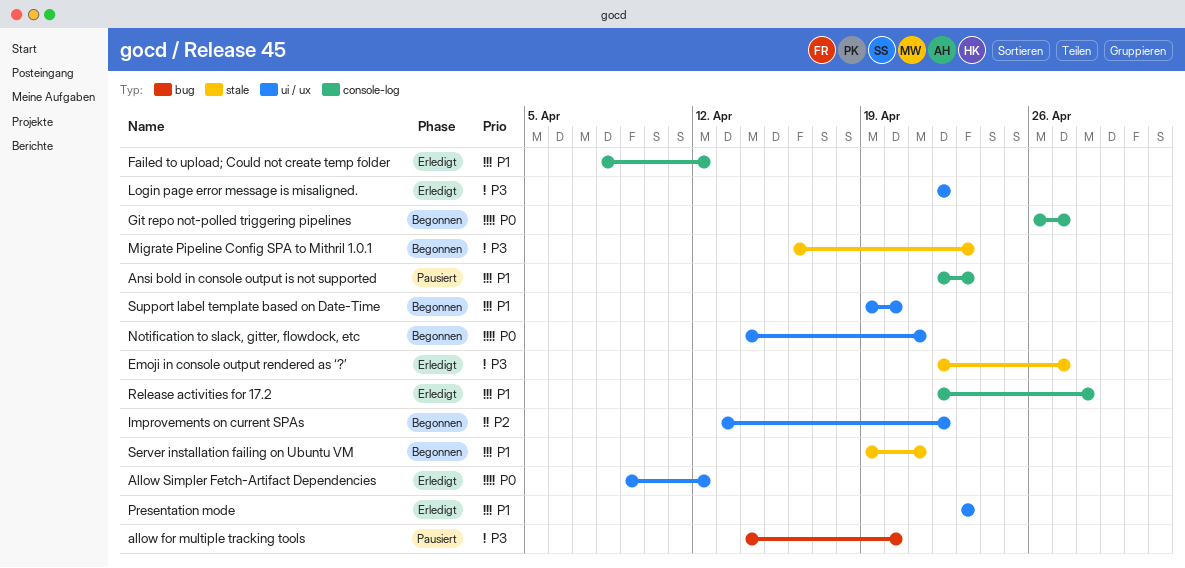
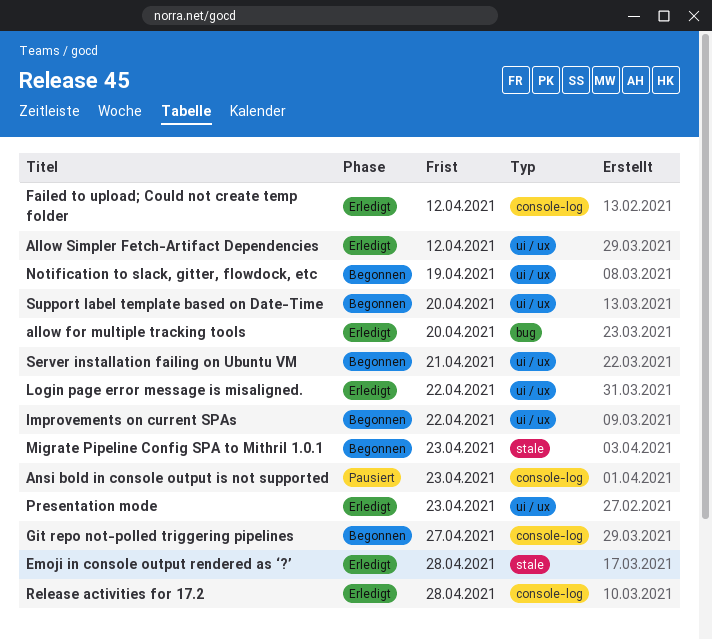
allow for multiple tracking tools, status: Pausiert -> Erledigt
Emoji in console output rendered as ‘?’, due: Apr 27 -> Apr 28
Notification to slack, gitter, flowdock, etc, due: Apr 21 -> Apr 19
Server installation failing on Ubuntu VM, label: stale -> ui / ux

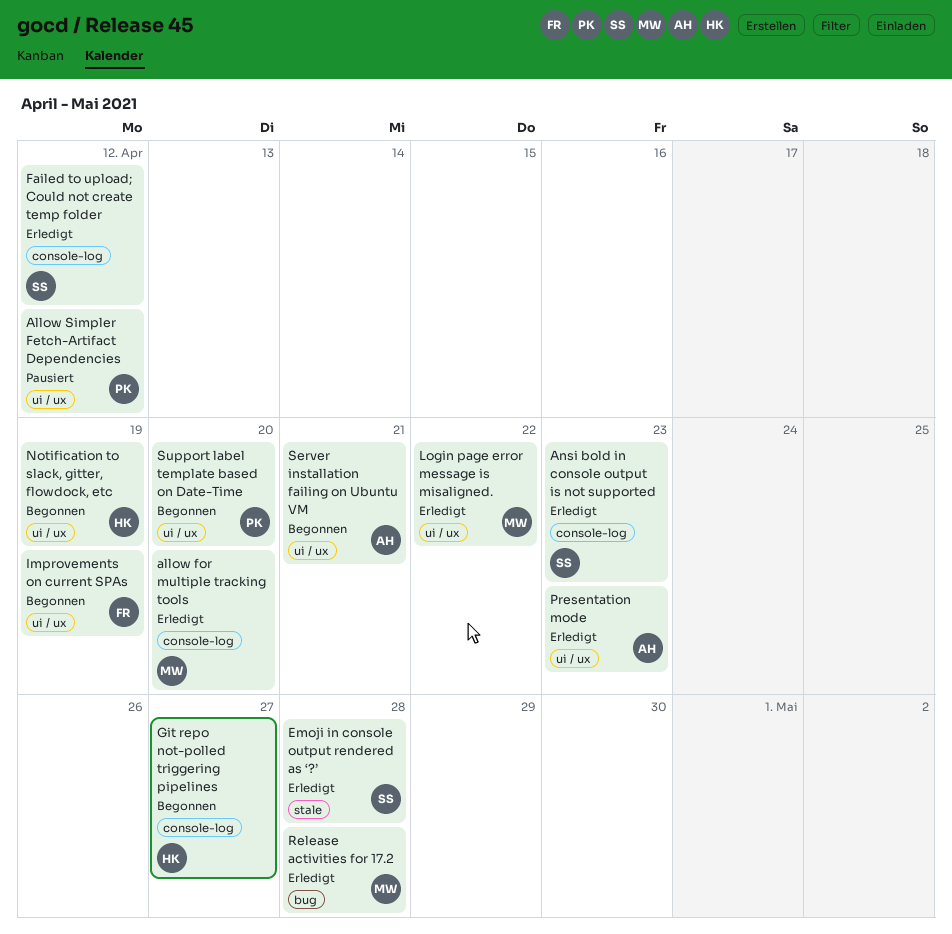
allow for multiple tracking tools, label: bug -> console-log
Allow Simpler Fetch-Artifact Dependencies, status: Erledigt -> Pausiert
Ansi bold in console output is not supported, status: Pausiert -> Erledigt
Improvements on current SPAs, due: Apr 22 -> Apr 19
Migrate Pipeline Config SPA to Mithril 1.0.1: present -> none
Release activities for 17.2, label: console-log -> bug

